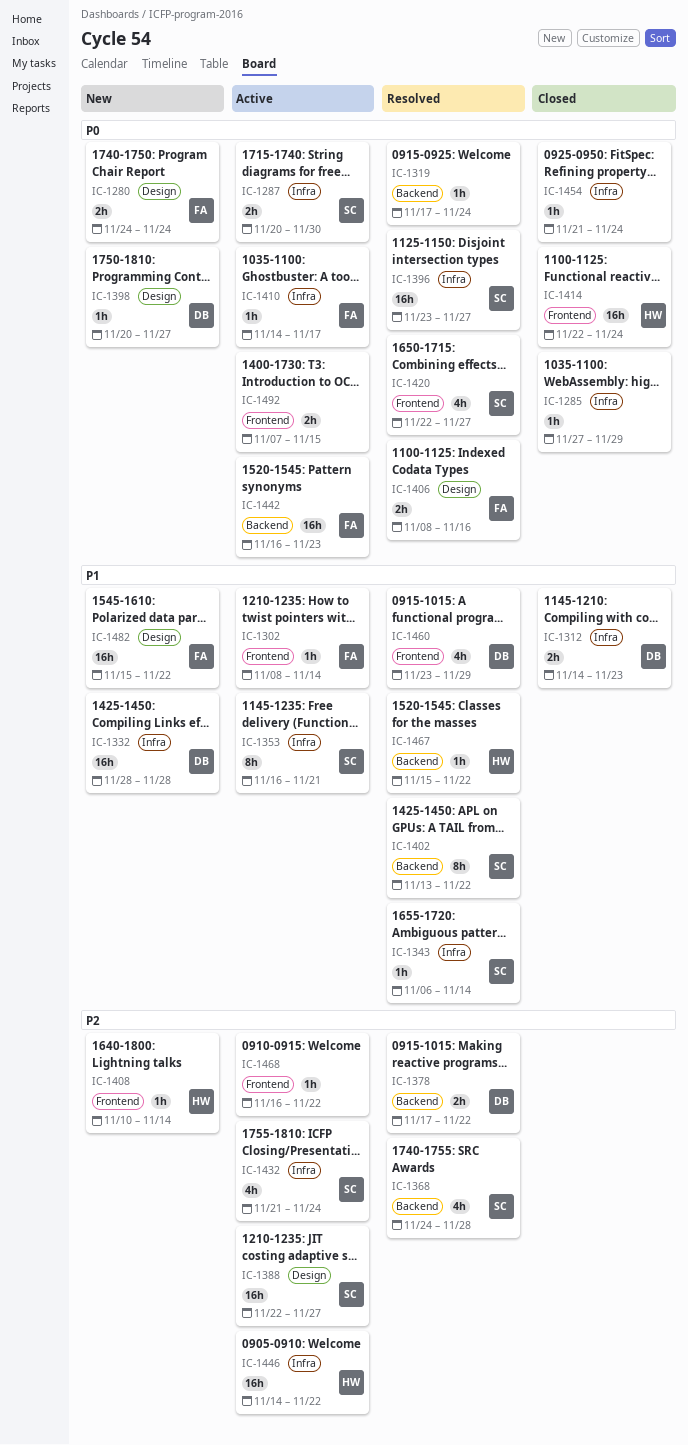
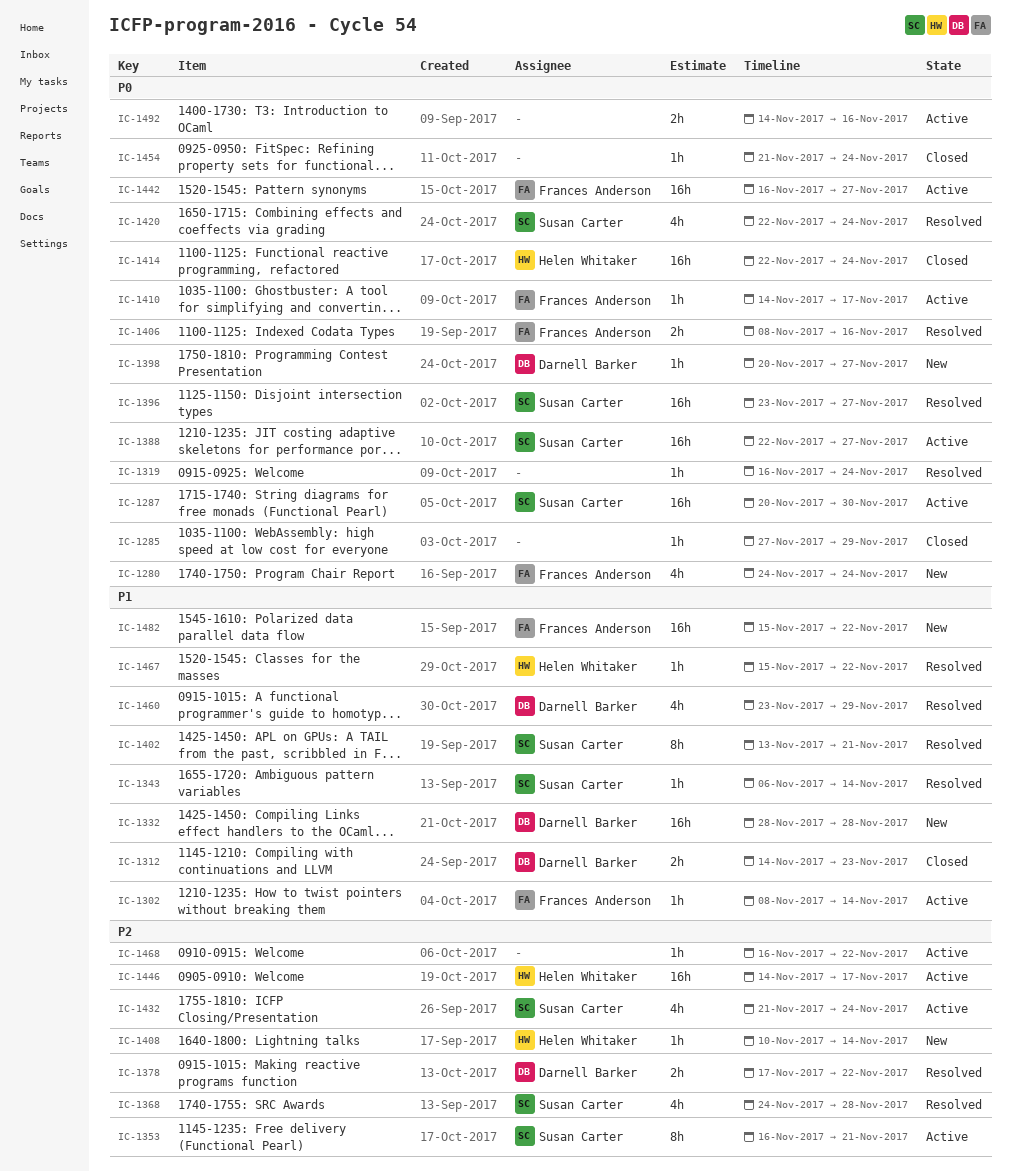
IC-1280, estimate: 2h -> 4h
IC-1287, estimate: 2h -> 16h
IC-1319, start: Nov 17 -> Nov 16
IC-1353, priority: P1 -> P2
IC-1388, priority: P2 -> P0
IC-1402, due: Nov 22 -> Nov 21
IC-1420, due: Nov 27 -> Nov 24
IC-1442, due: Nov 23 -> Nov 27
IC-1446, due: Nov 22 -> Nov 17
IC-1492, start: Nov 7 -> Nov 14
IC-1492, due: Nov 15 -> Nov 16

